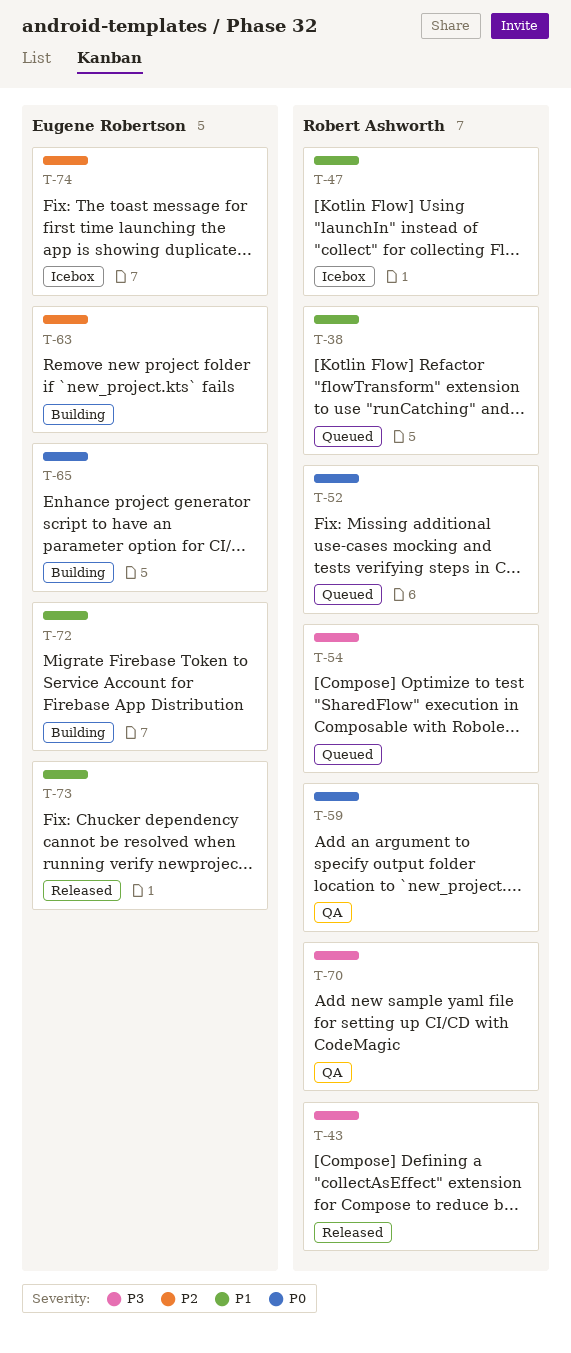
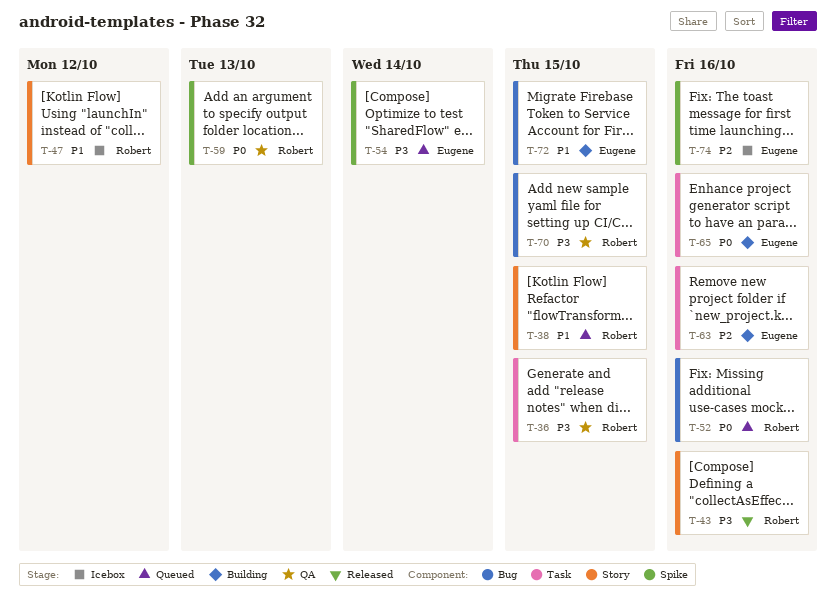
T-36: none -> present
T-54, owner: Robert Ashworth -> Eugene Robertson
T-73: present -> none

